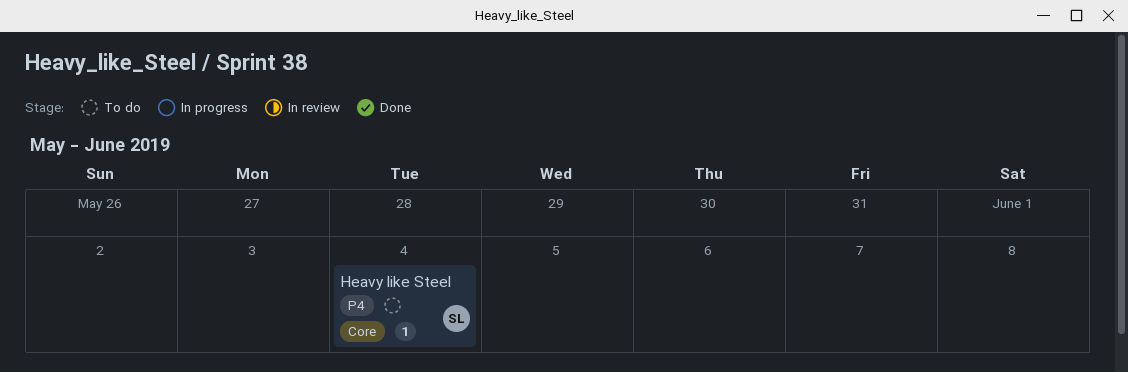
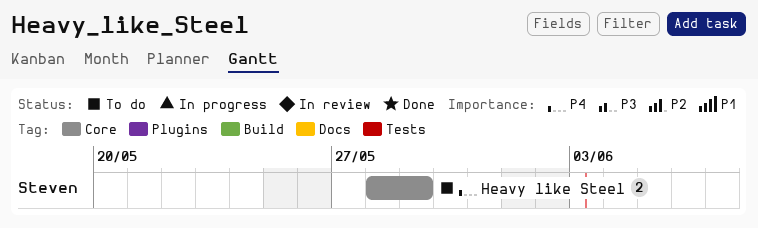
Heavy like Steel, estimate: 1 -> 2
Heavy like Steel, due: Jun 4 -> May 29

